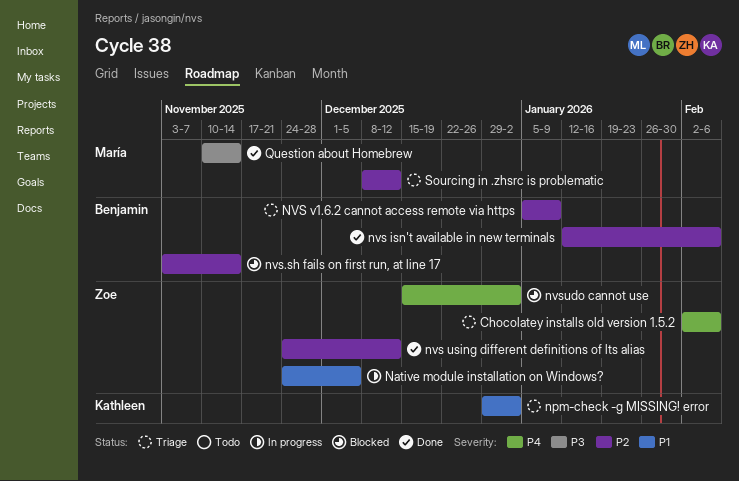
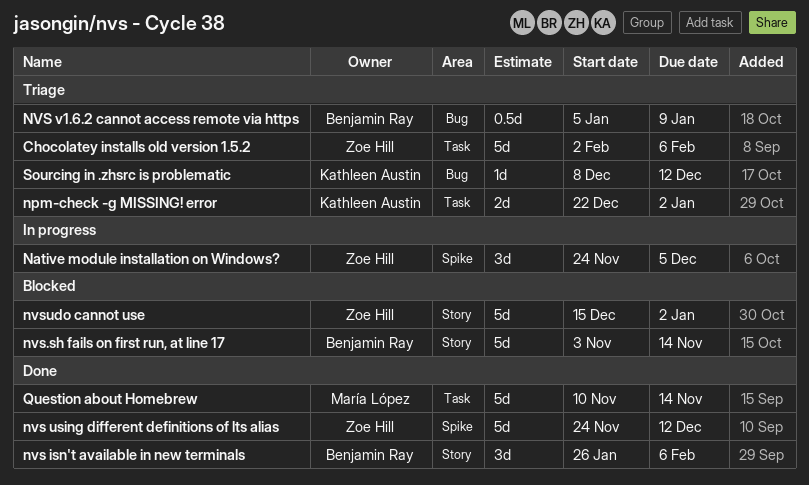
npm-check -g MISSING! error, start: Dec 29 -> Dec 22
nvs isn't available in new terminals, start: Jan 12 -> Jan 26
Sourcing in .zhsrc is problematic, owner: María López -> Kathleen Austin

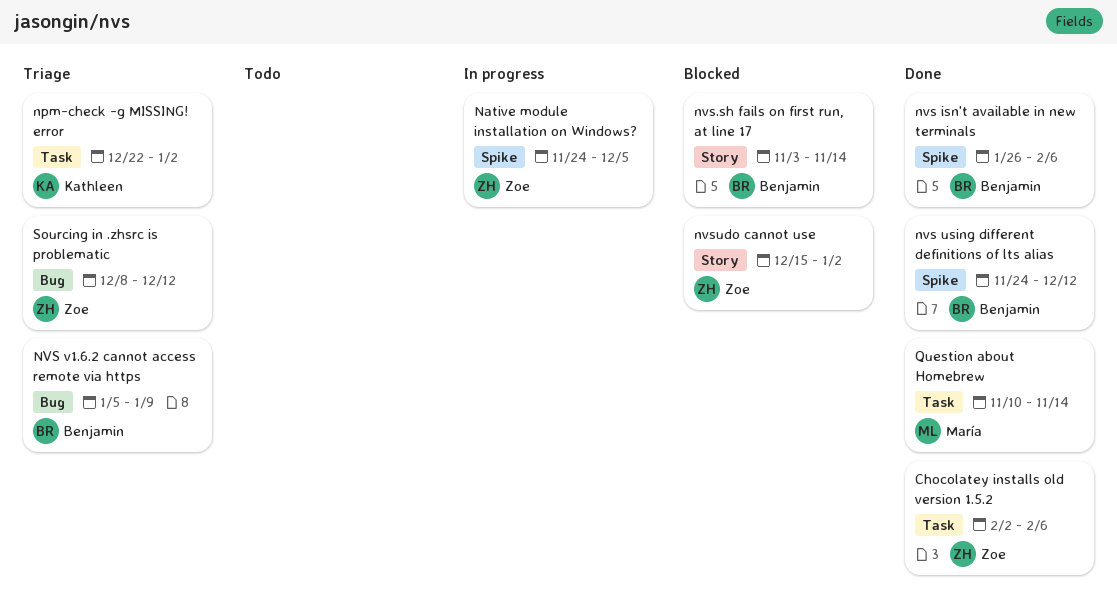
Chocolatey installs old version 1.5.2, status: Triage -> Done
nvs isn't available in new terminals, label: Story -> Spike
nvs using different definitions of lts alias, owner: Zoe Hill -> Benjamin Ray
Sourcing in .zhsrc is problematic, owner: Kathleen Austin -> Zoe Hill

